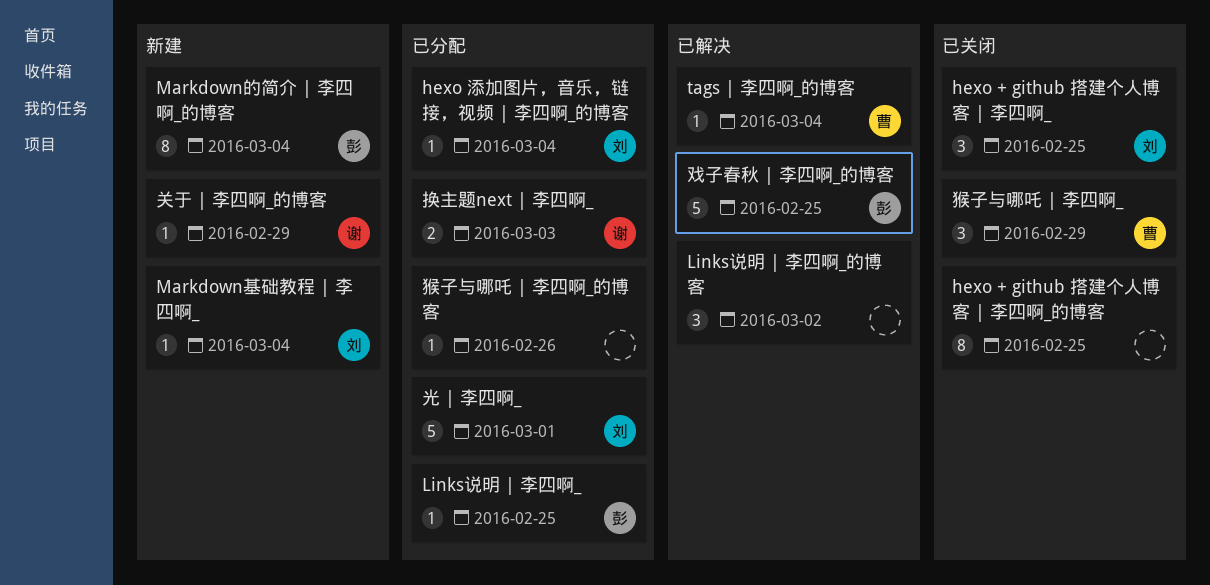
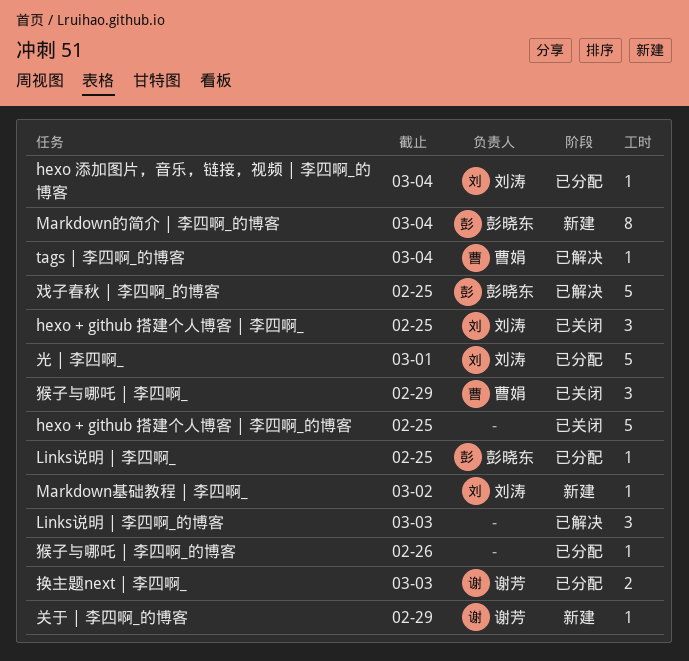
hexo + github 搭建个人博客 | 李四啊_的博客, estimate: 8 -> 5
Links说明 | 李四啊_的博客, due: Mar 2 -> Mar 3
Markdown基础教程 | 李四啊_, due: Mar 4 -> Mar 2

